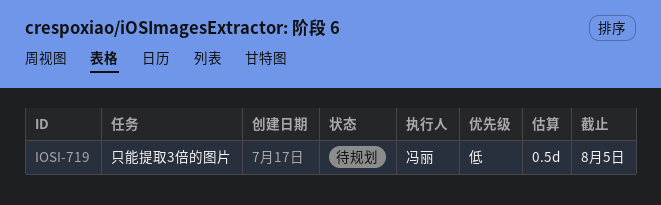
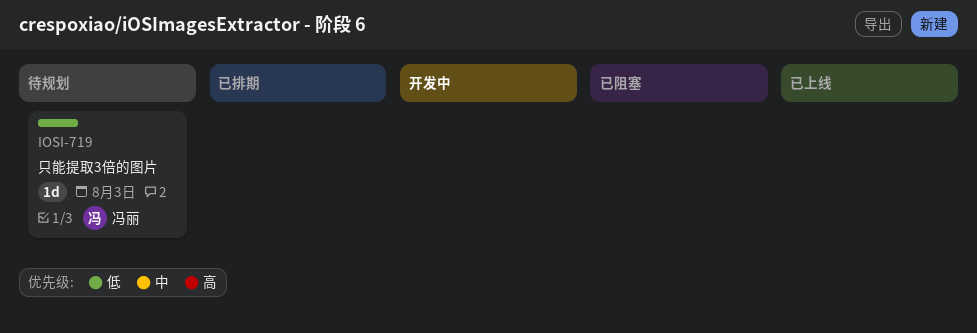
IOSI-719, estimate: 0.5d -> 1d
IOSI-719, due: Aug 5 -> Aug 3

